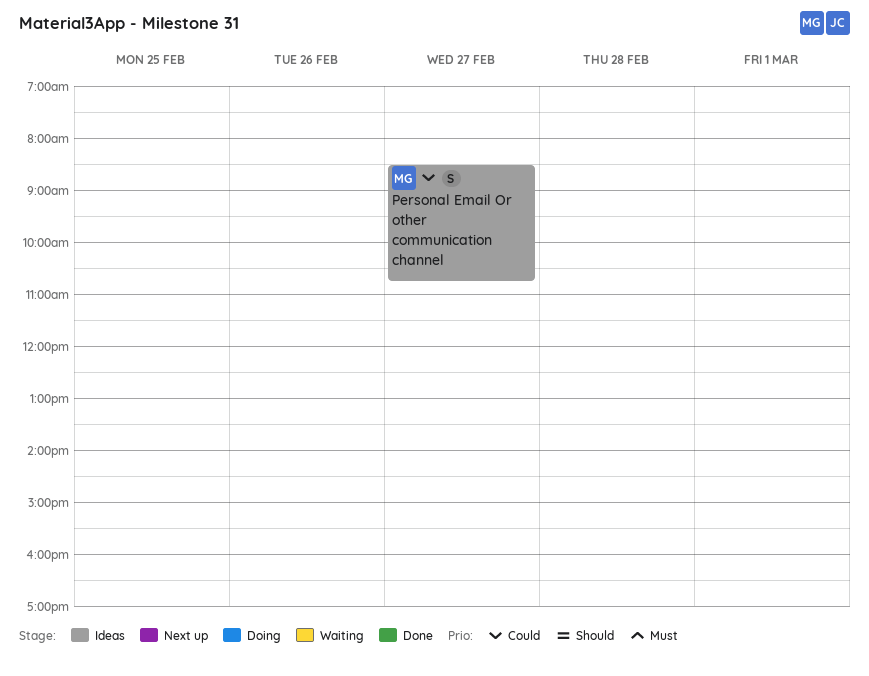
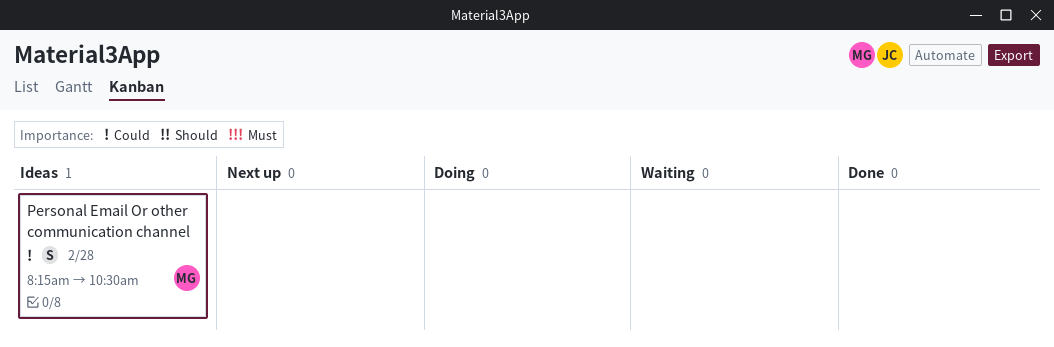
Personal Email Or other communication channel, day: Feb 27 -> Feb 28
Personal Email Or other communication channel, begins: 08:30 -> 08:15
Personal Email Or other communication channel, ends: 10:45 -> 10:30

